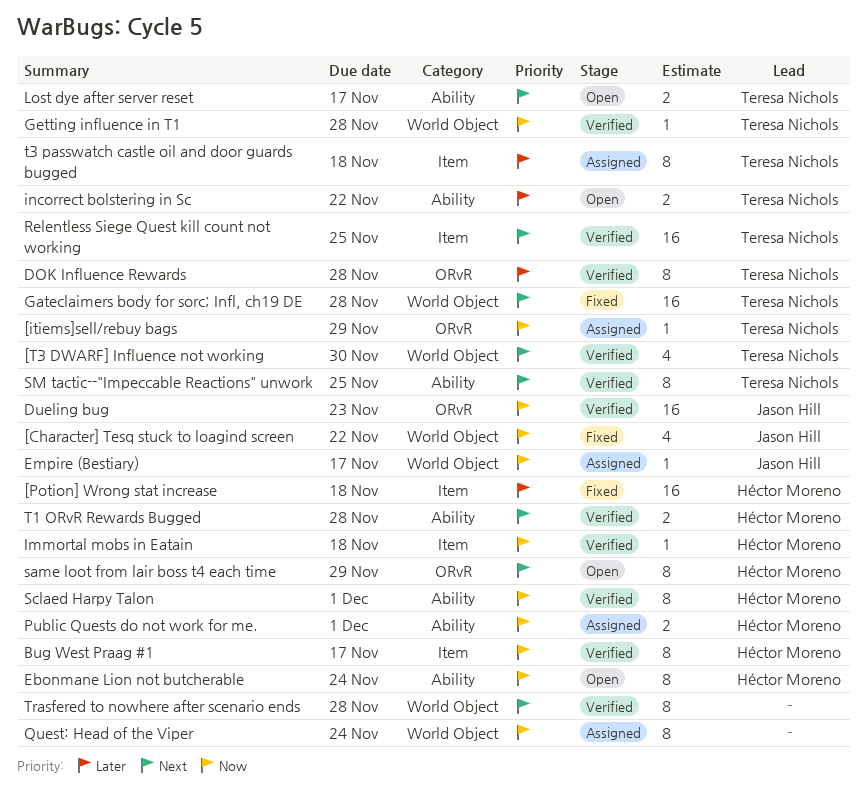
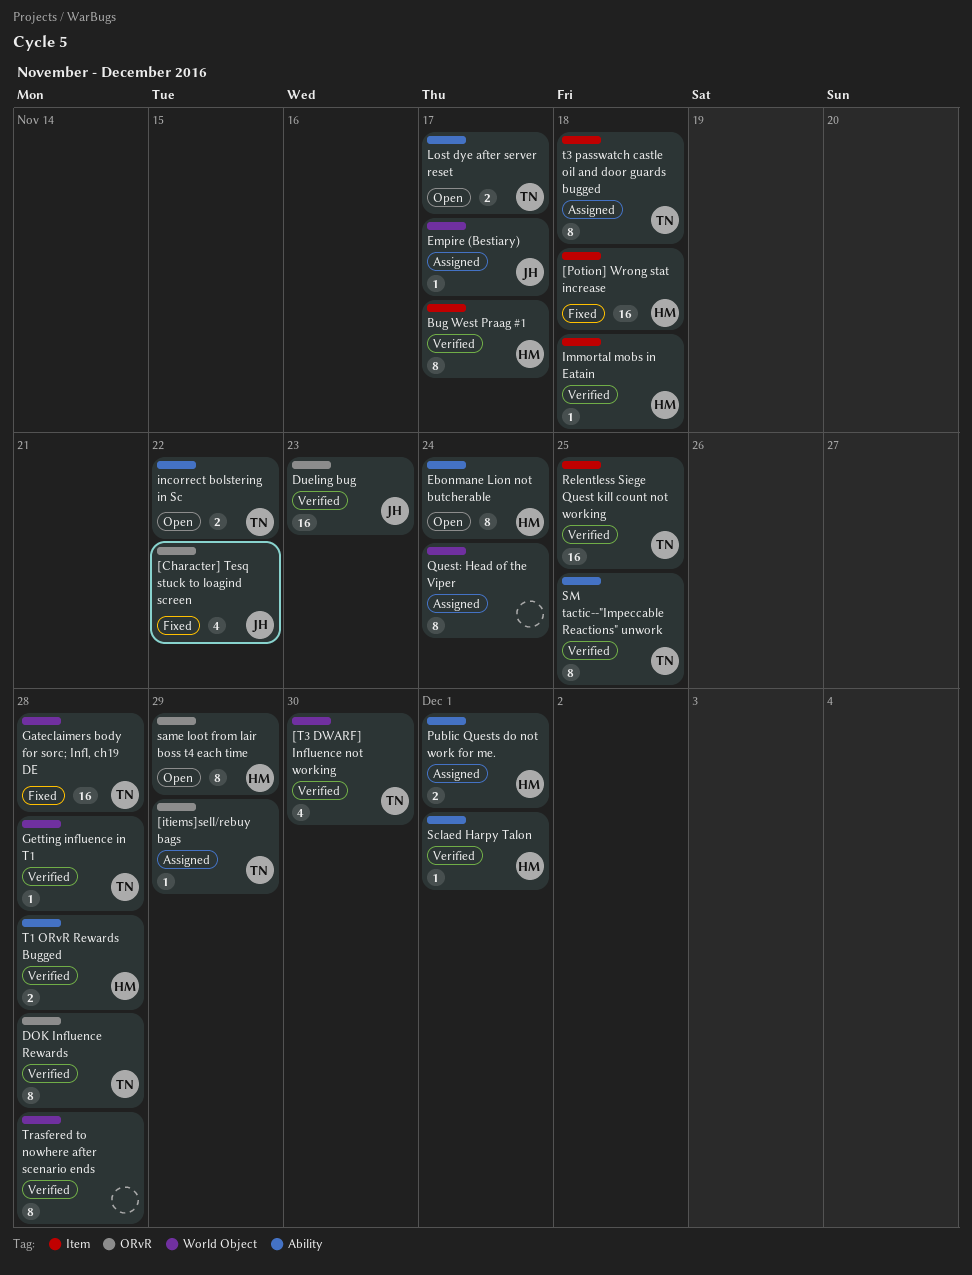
[Character] Tesq stuck to loagind screen, label: World Object -> ORvR
Sclaed Harpy Talon, estimate: 8 -> 1

